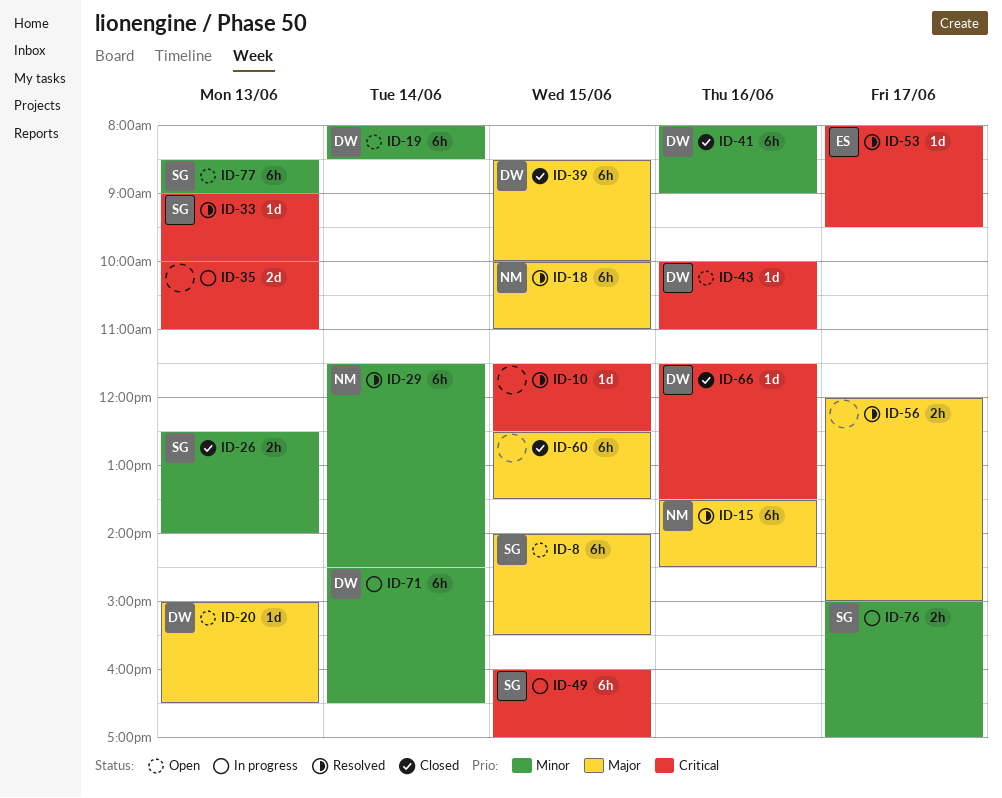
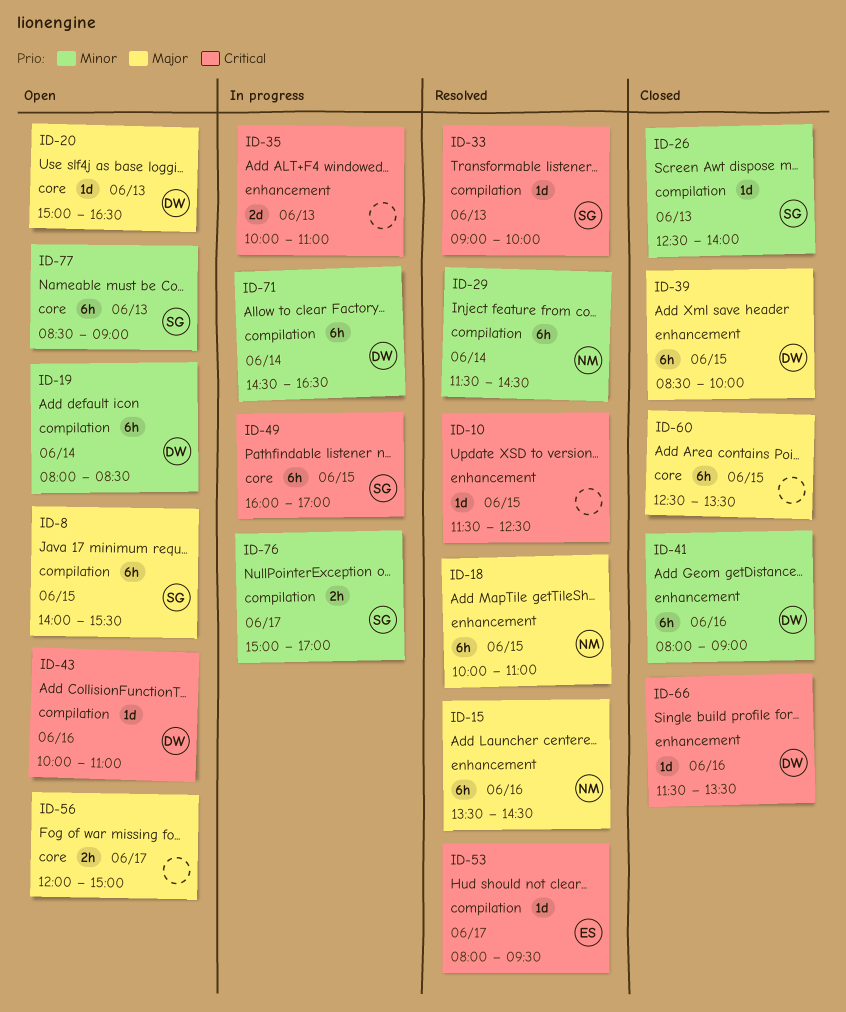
ID-26, estimate: 2h -> 1d
ID-56, status: Resolved -> Open

